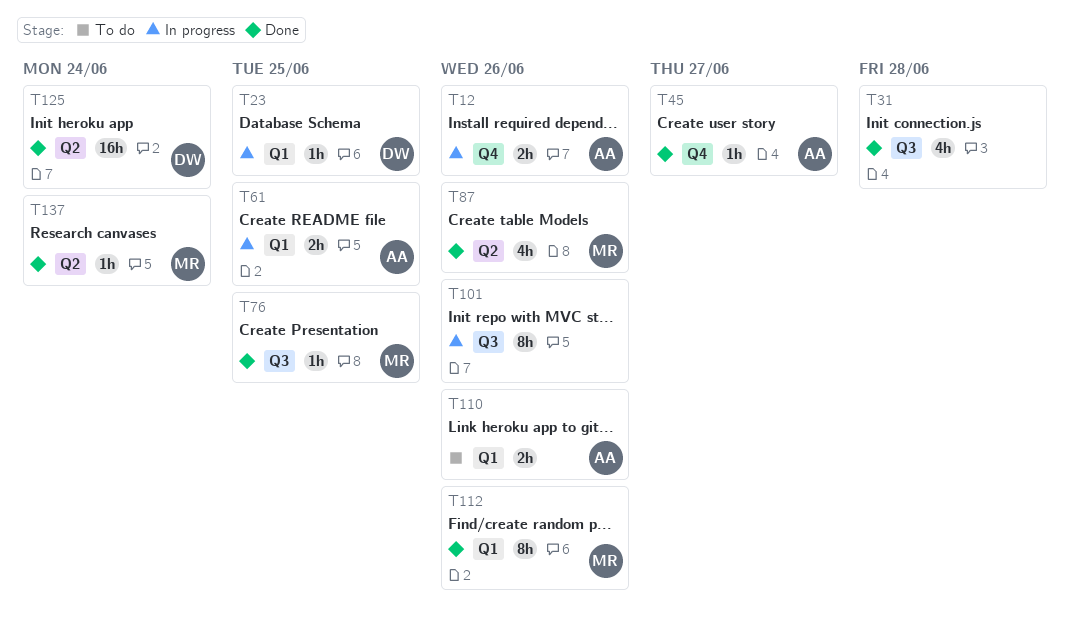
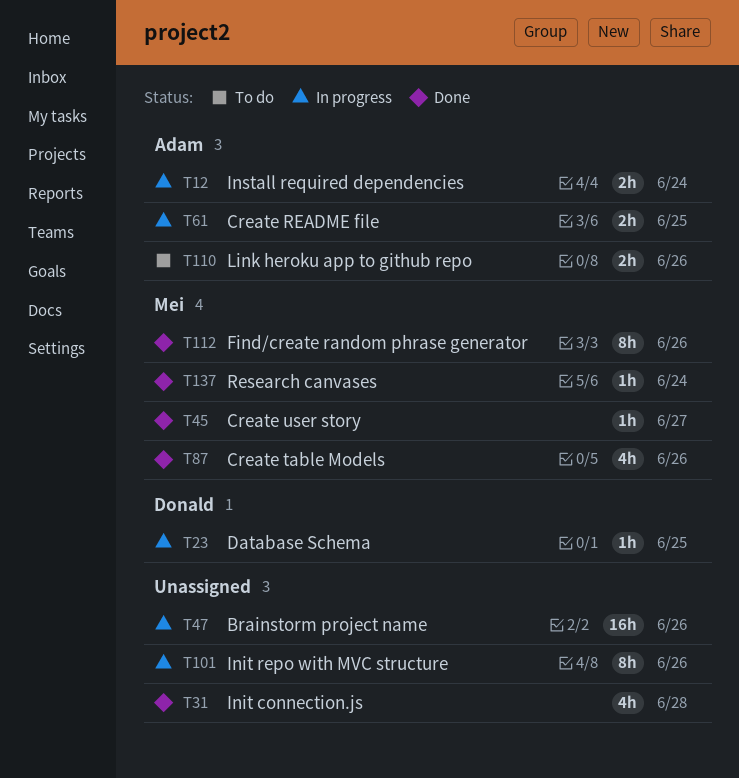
T12, due: Jun 26 -> Jun 24
T45, owner: Adam -> Mei
T47: none -> present
T76: present -> none
T125: present -> none

